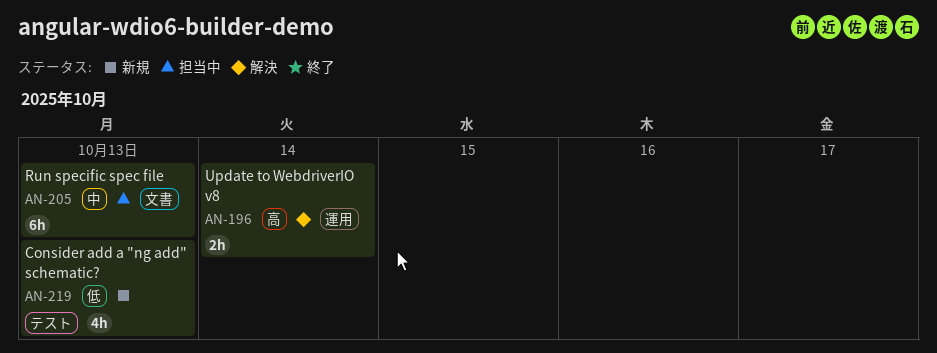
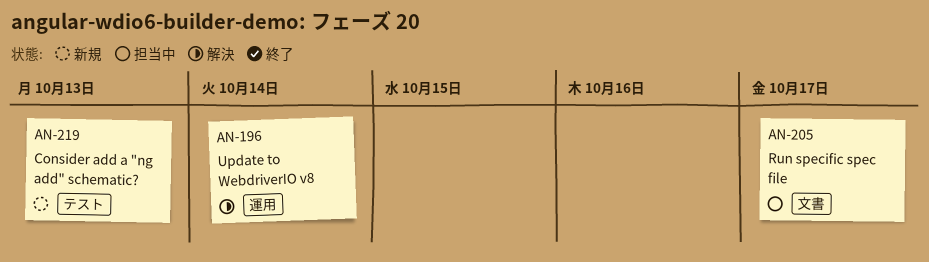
AN-205, due: Oct 13 -> Oct 17

